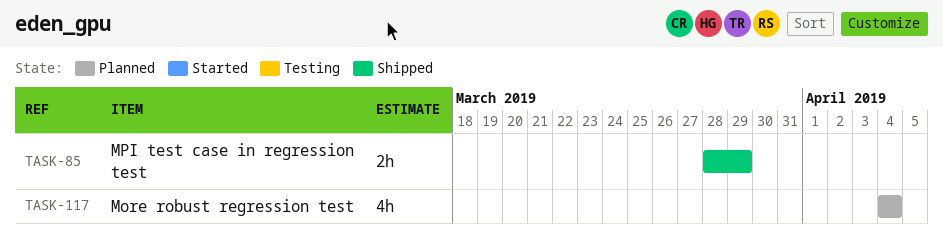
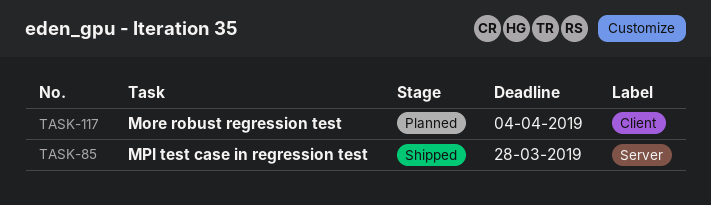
TASK-85, due: Mar 29 -> Mar 28

